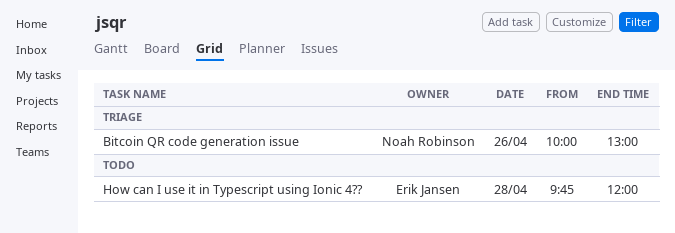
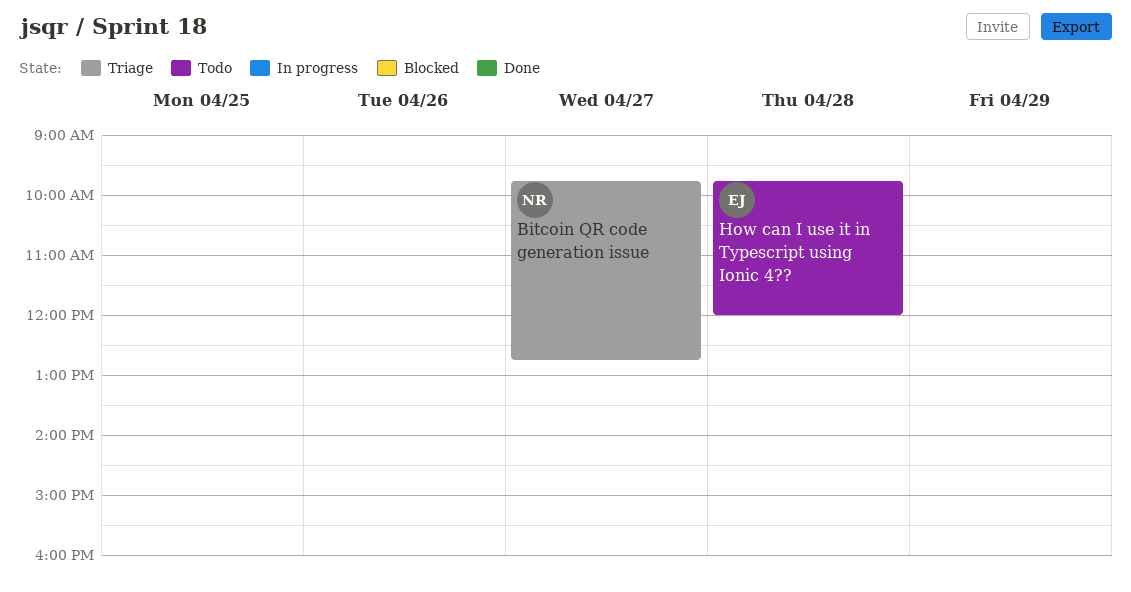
Bitcoin QR code generation issue, day: Apr 26 -> Apr 27
Bitcoin QR code generation issue, begins: 10:00 -> 09:45
Bitcoin QR code generation issue, ends: 13:00 -> 12:45

